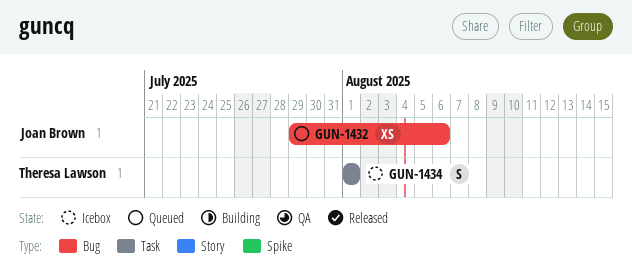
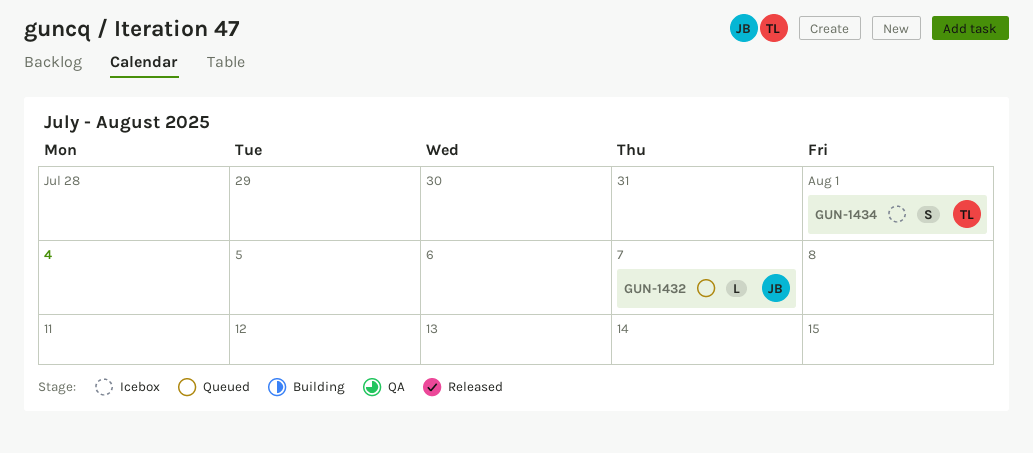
GUN-1432, estimate: XS -> L
GUN-1432, due: Aug 6 -> Aug 7

